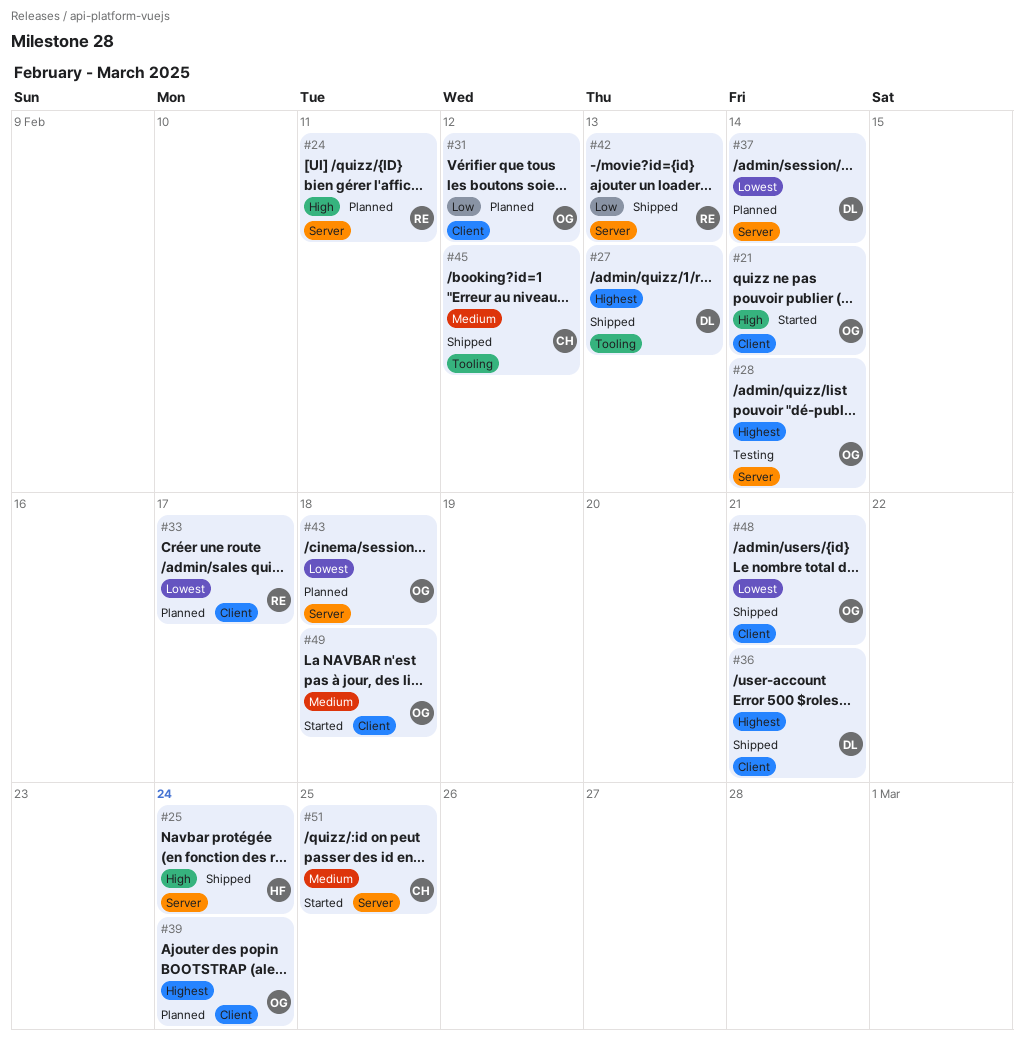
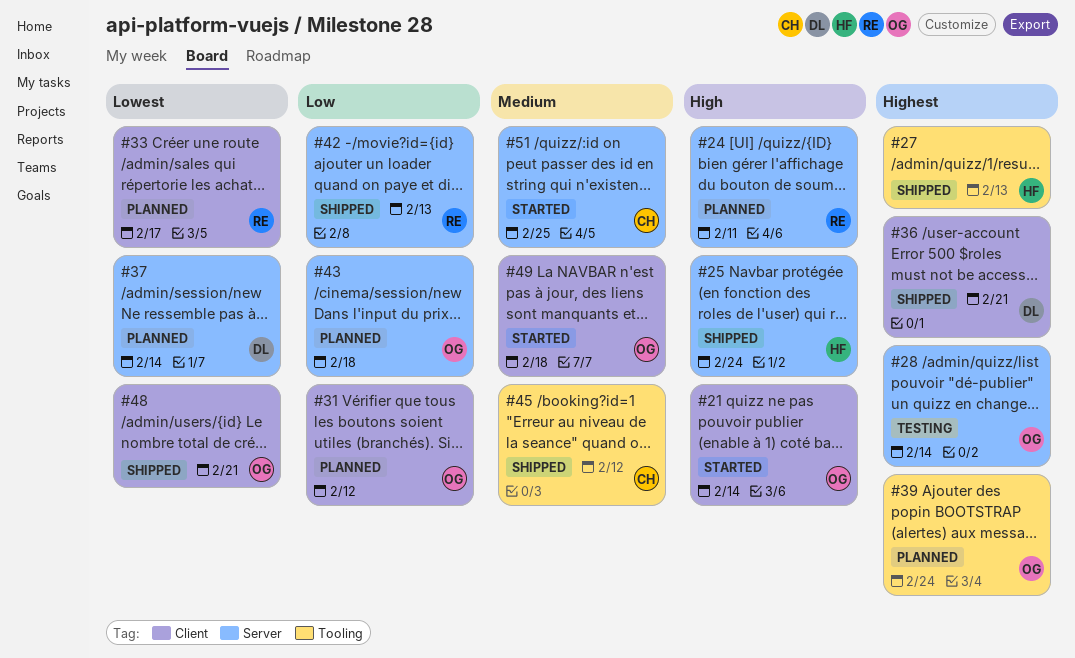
#27, owner: DL -> HF
#39, label: Client -> Tooling
#43, priority: Lowest -> Low

